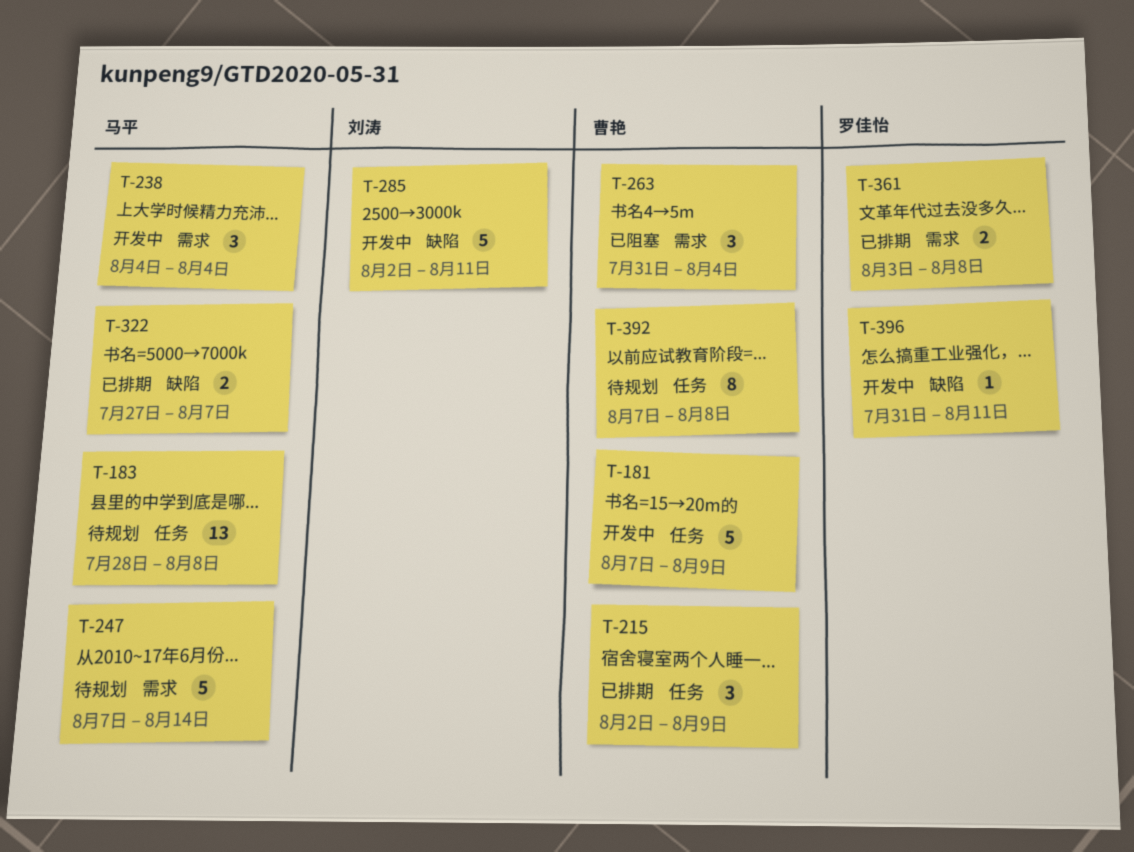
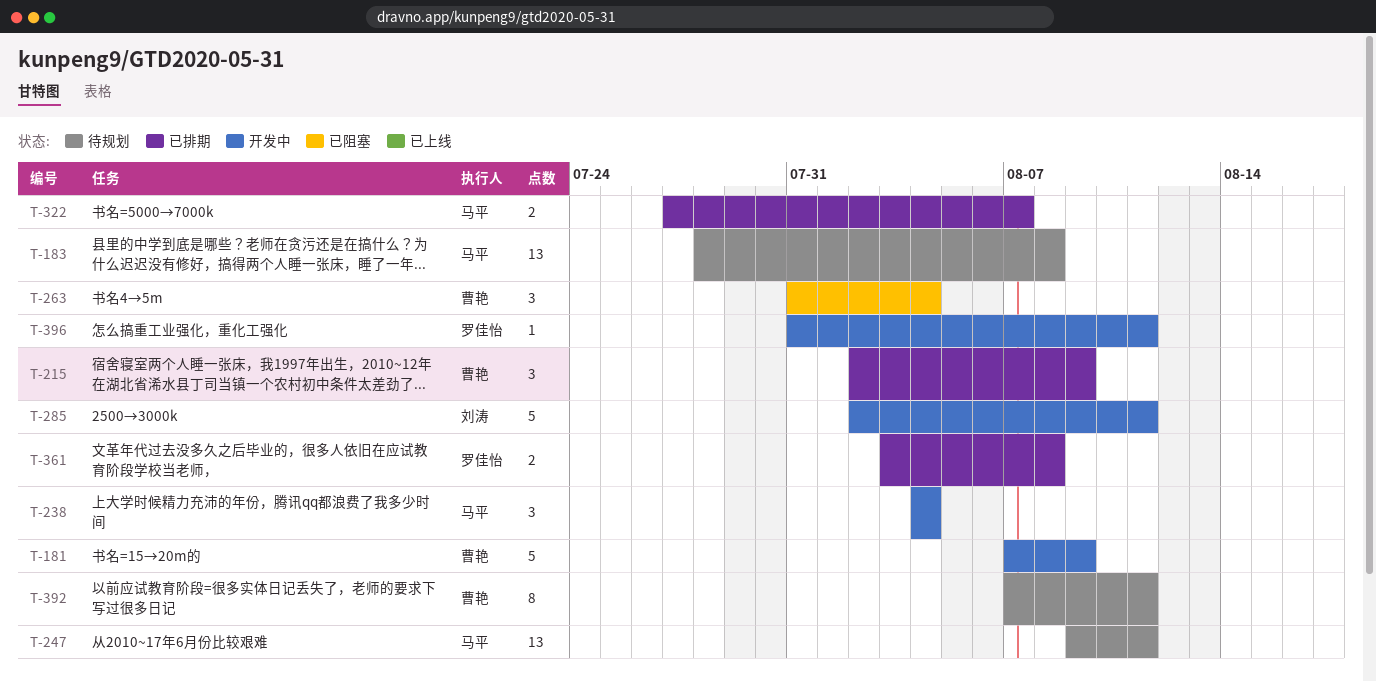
T-247, estimate: 5 -> 13
T-247, start: Aug 7 -> Aug 9
T-247, due: Aug 14 -> Aug 11
T-392, due: Aug 8 -> Aug 11

